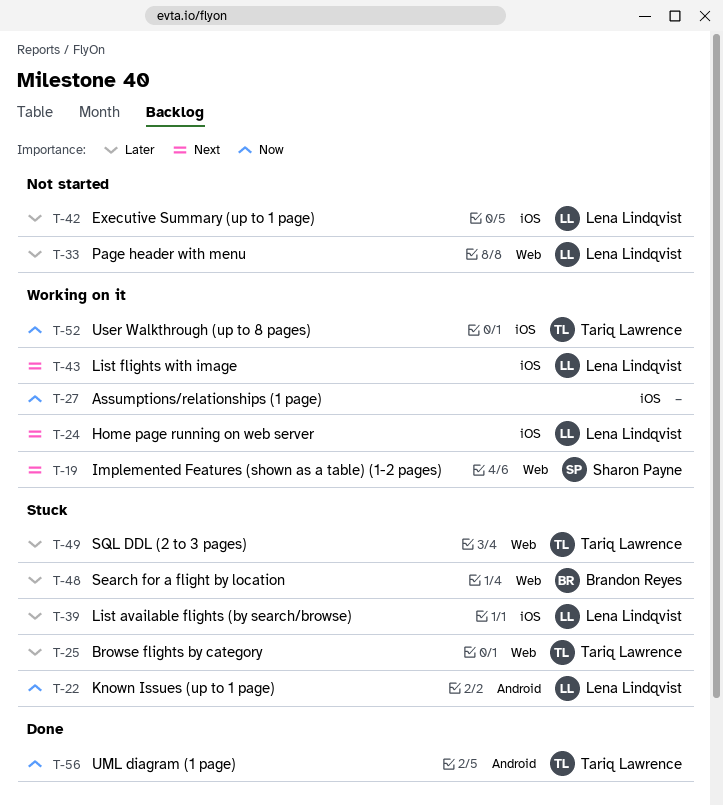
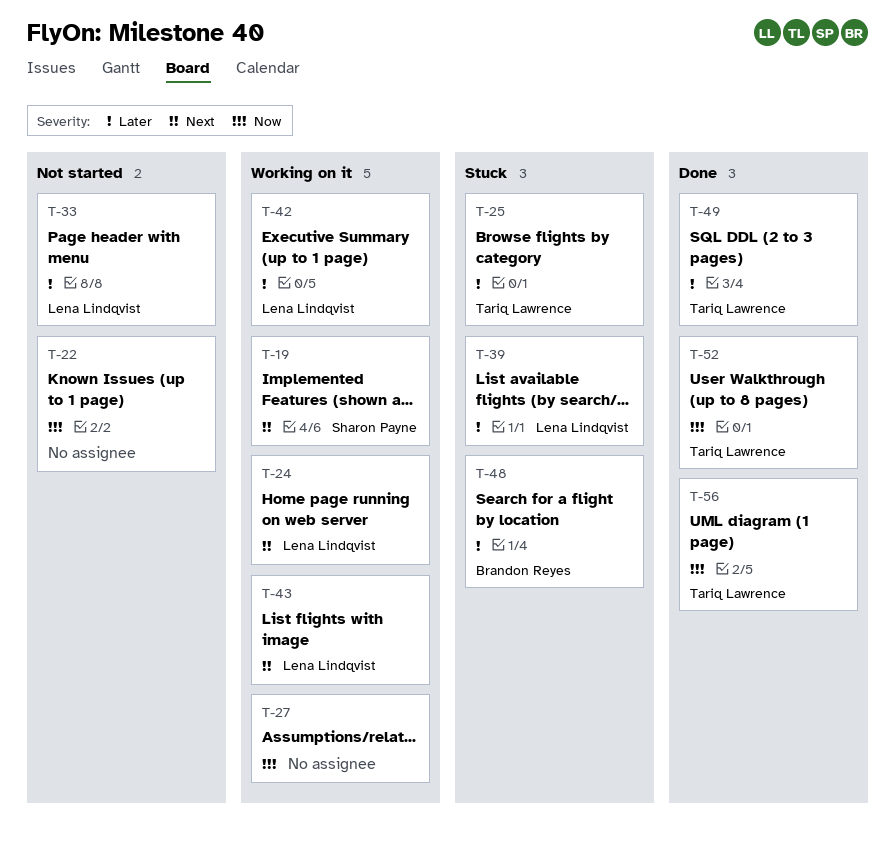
T-22, status: Stuck -> Not started
T-22, owner: Lena Lindqvist -> none
T-42, status: Not started -> Working on it
T-49, status: Stuck -> Done
T-52, status: Working on it -> Done

